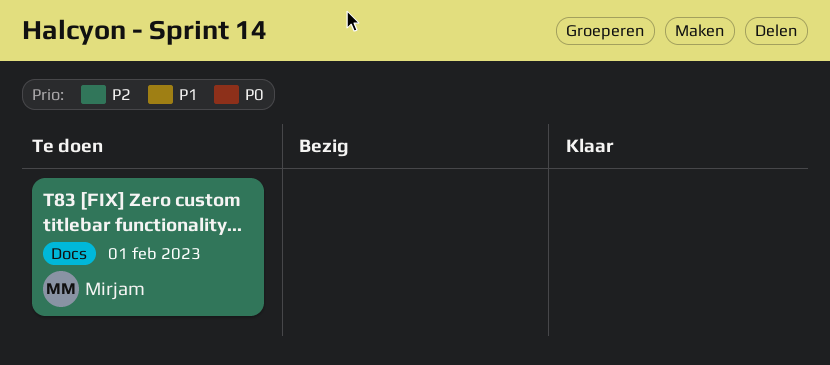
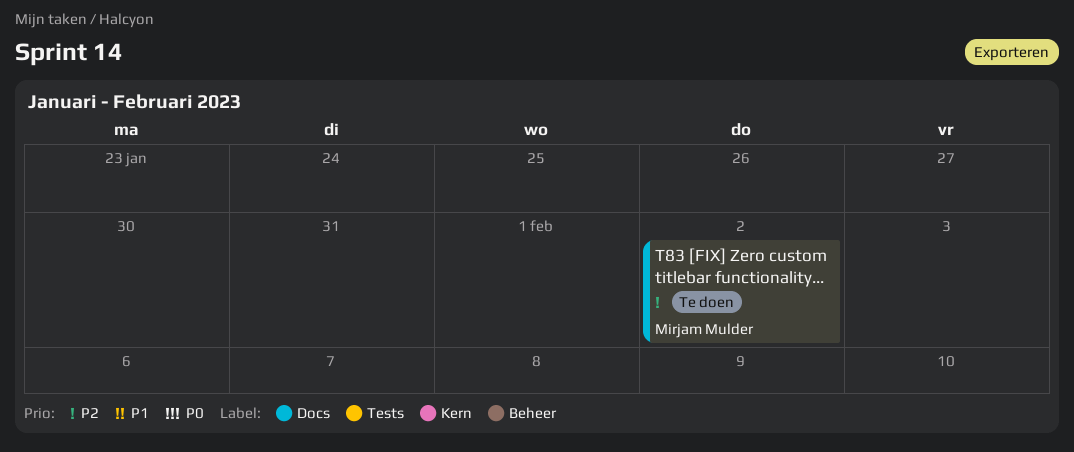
T83, due: Feb 1 -> Feb 2

